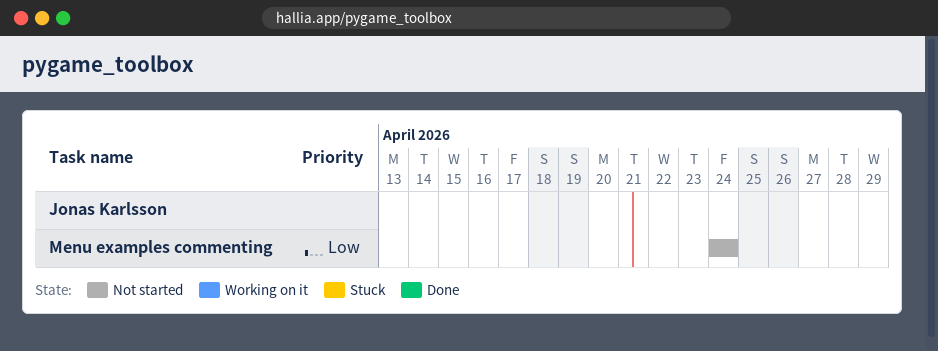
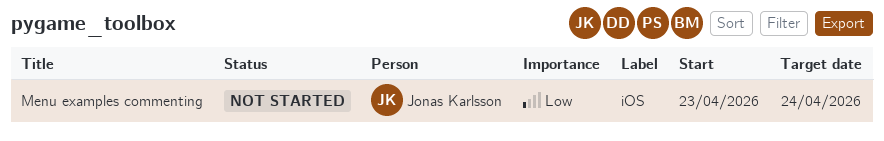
Menu examples commenting, start: Apr 24 -> Apr 23

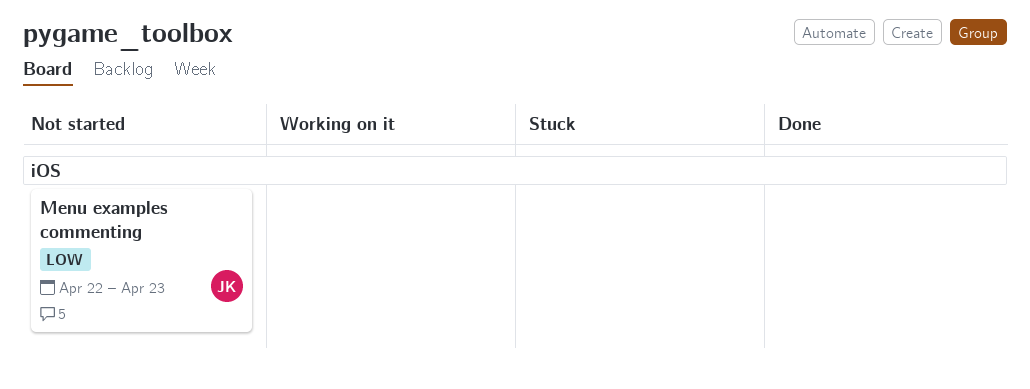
Menu examples commenting, start: Apr 23 -> Apr 22
Menu examples commenting, due: Apr 24 -> Apr 23

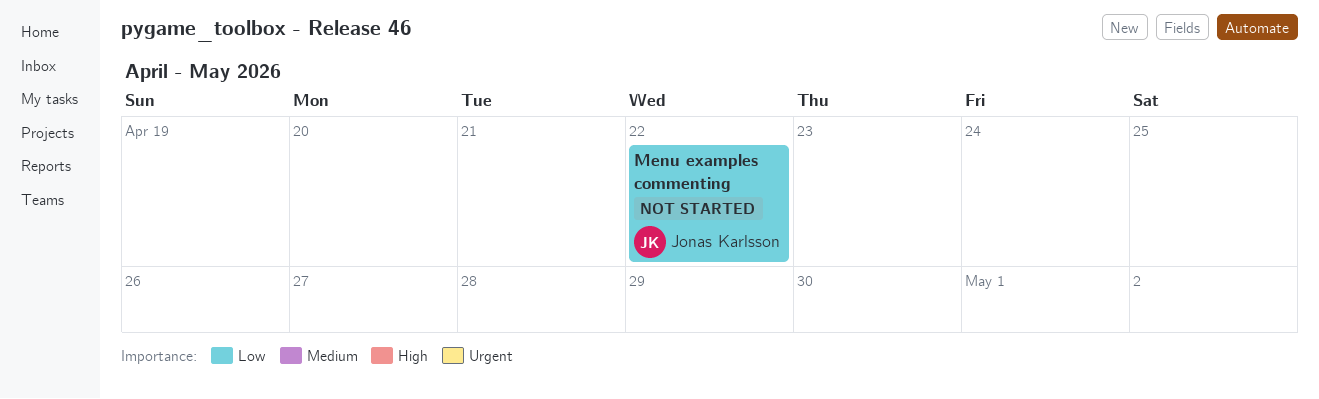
Menu examples commenting, due: Apr 23 -> Apr 22

